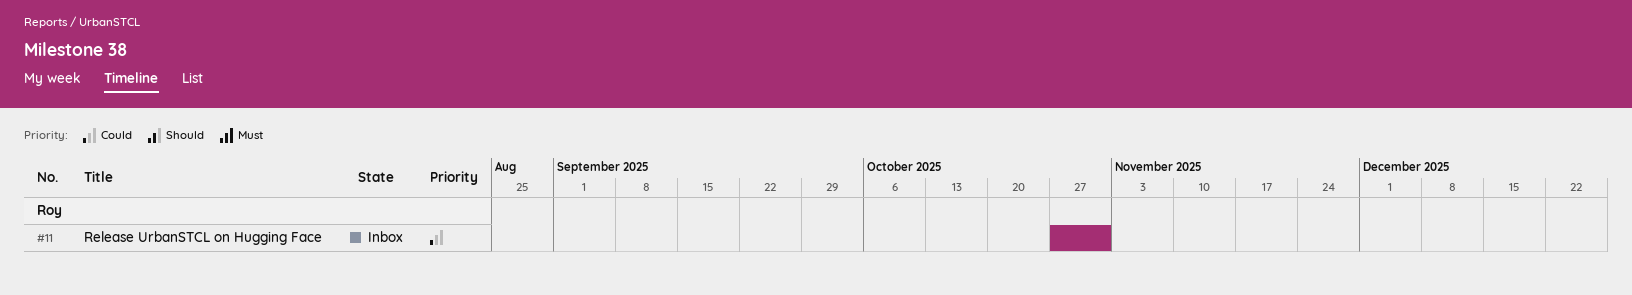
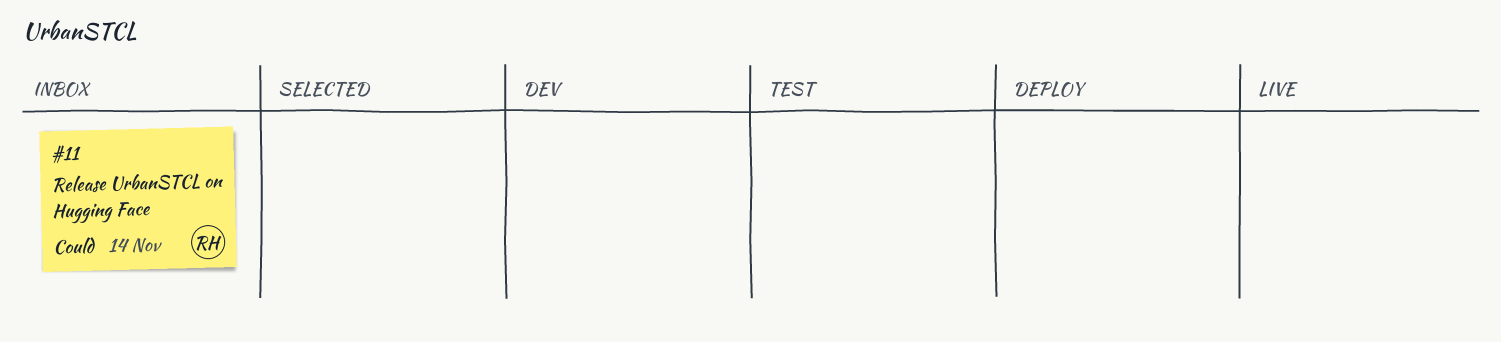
#11, due: Oct 31 -> Nov 14

